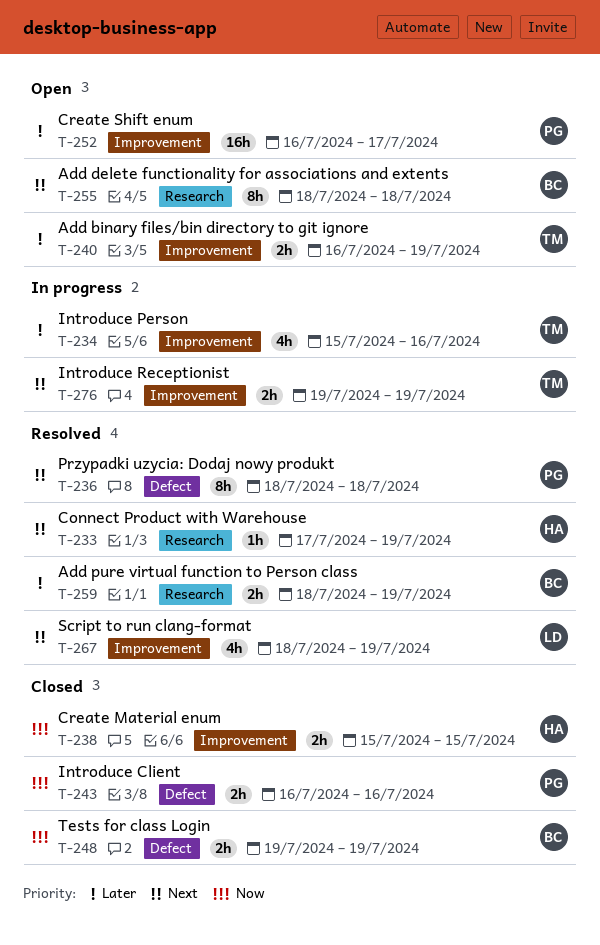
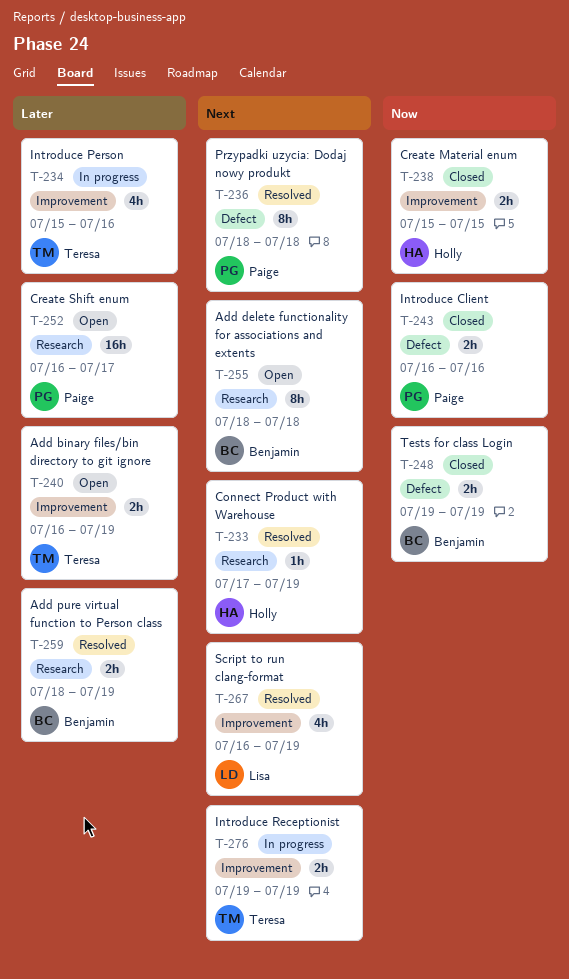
T-252, label: Improvement -> Research
T-267, start: Jul 18 -> Jul 16

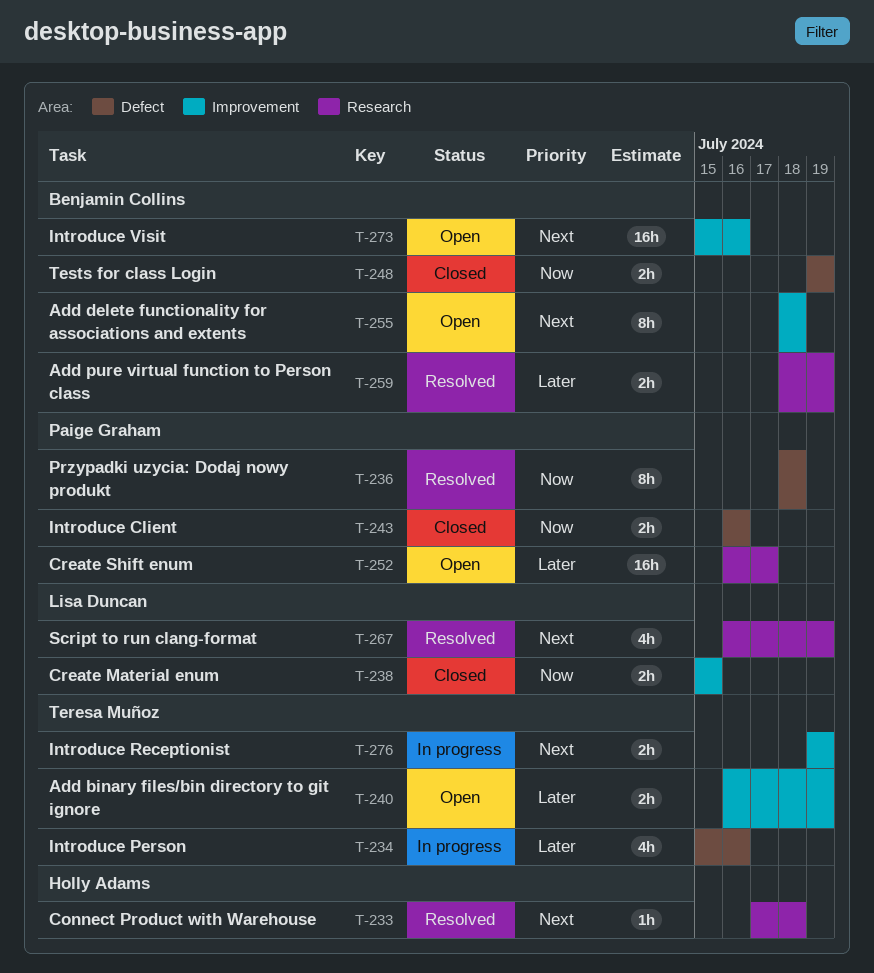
T-233, due: Jul 19 -> Jul 18
T-234, label: Improvement -> Defect
T-236, priority: Next -> Now
T-238, owner: Holly Adams -> Lisa Duncan
T-255, label: Research -> Improvement
T-267, label: Improvement -> Research
T-273: none -> present

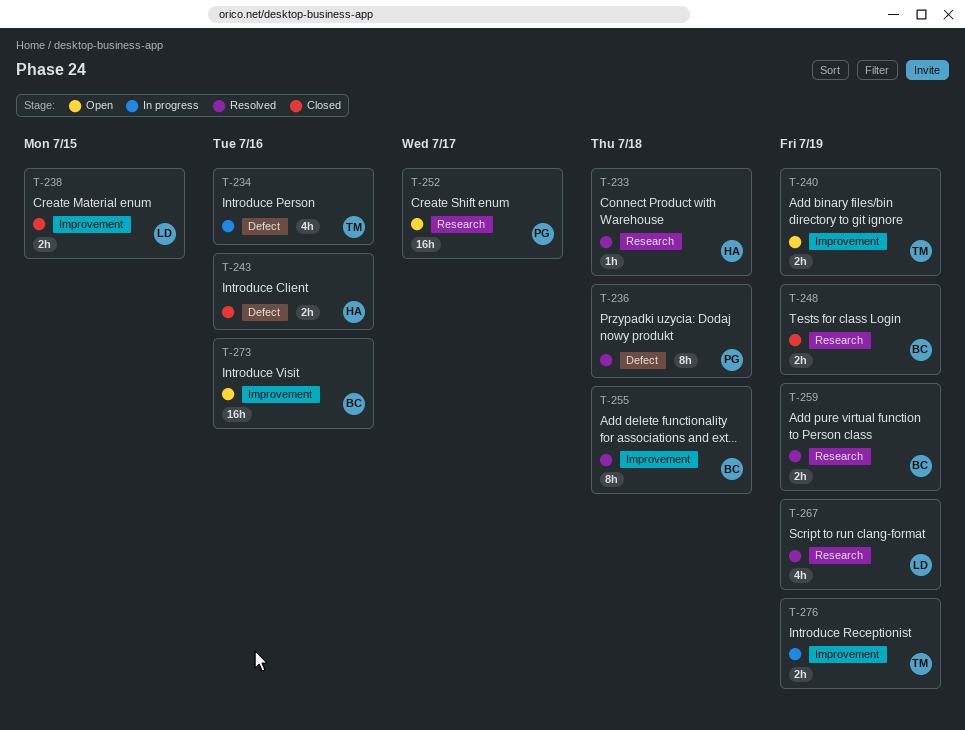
T-243, owner: Paige Graham -> Holly Adams
T-248, label: Defect -> Research
T-255, status: Open -> Resolved

